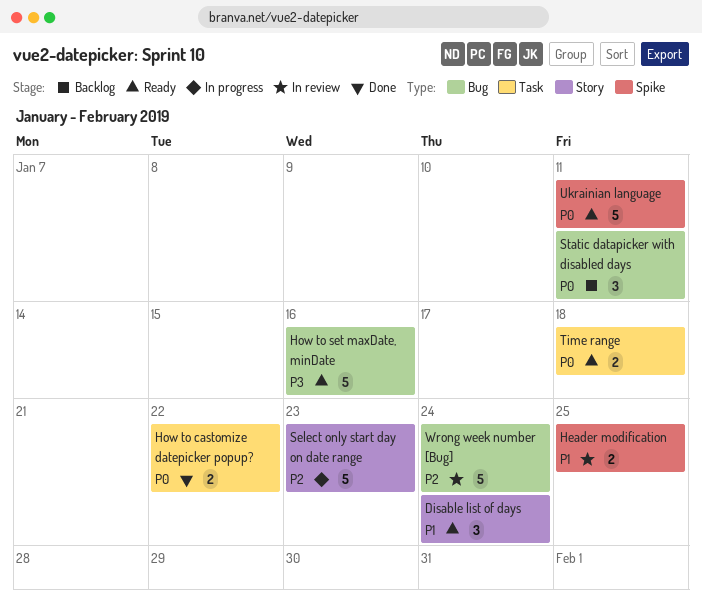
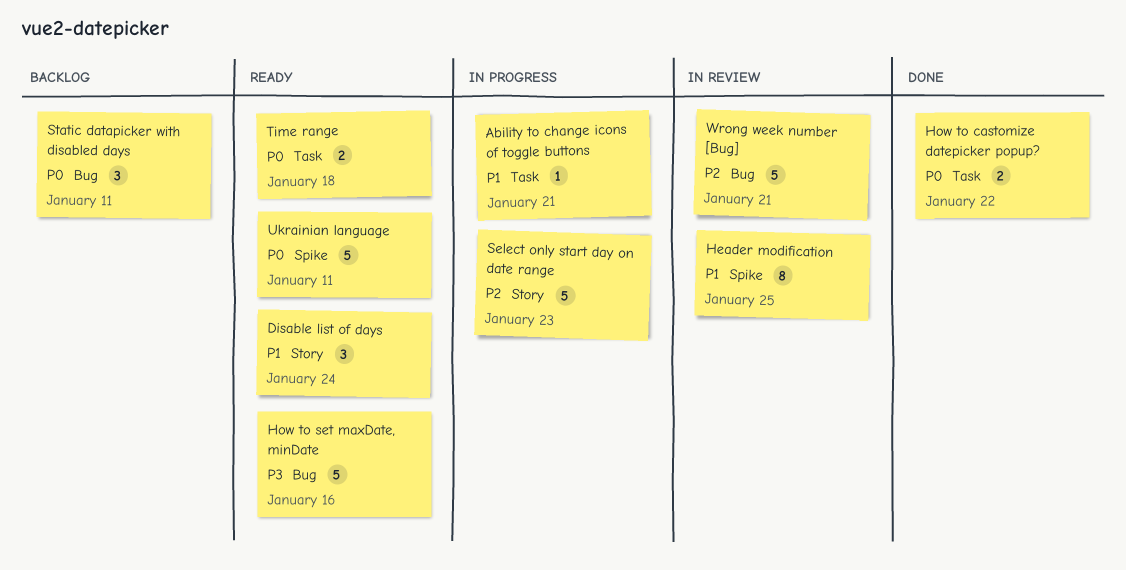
Ability to change icons of toggle buttons: none -> present
Header modification, estimate: 2 -> 8
Wrong week number [Bug], due: Jan 24 -> Jan 21

